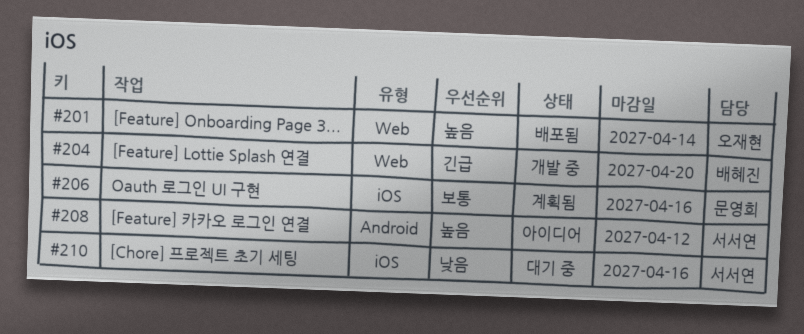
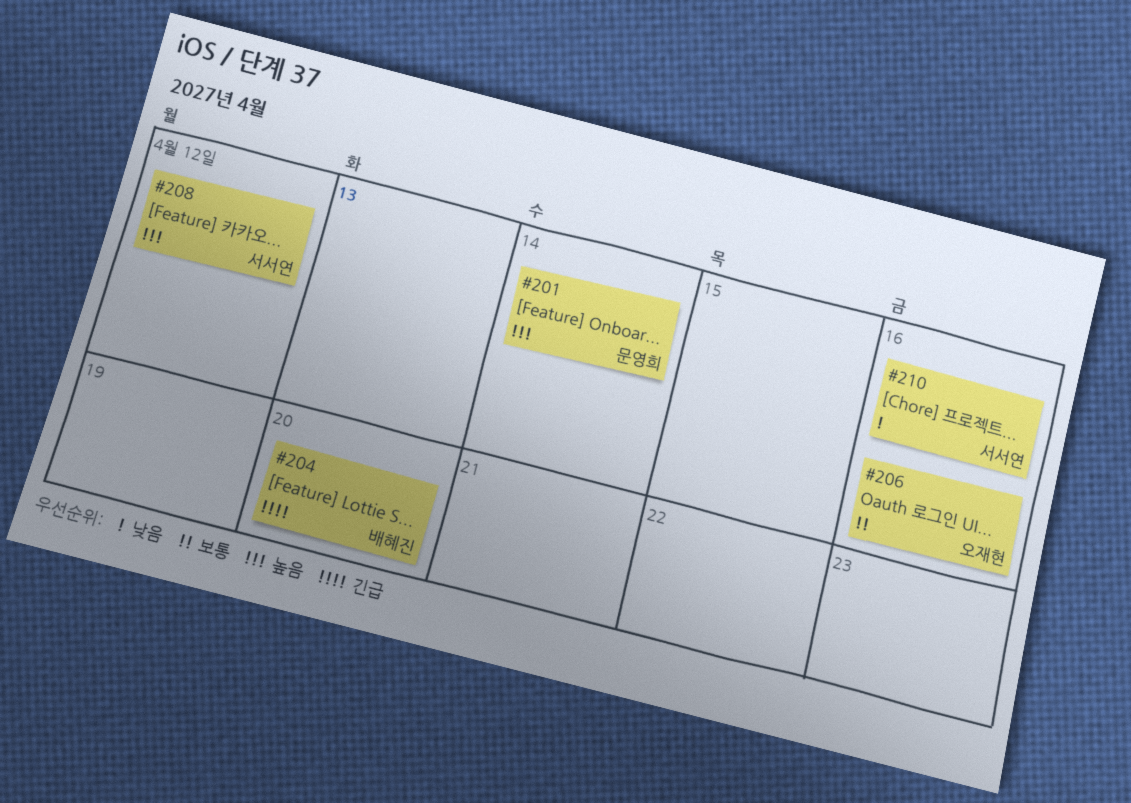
#201, owner: 오재현 -> 문영희
#206, owner: 문영희 -> 오재현

